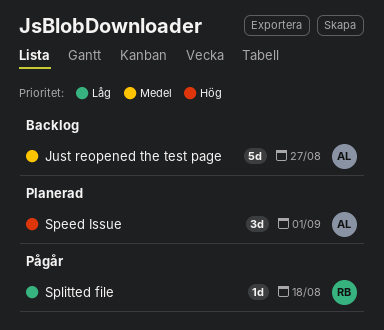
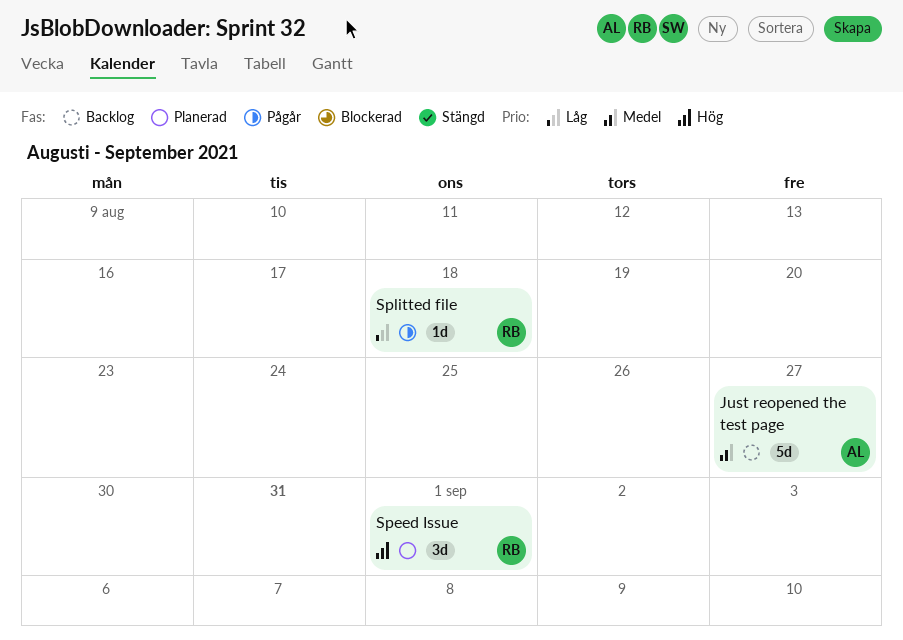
Speed Issue, owner: AL -> RB

